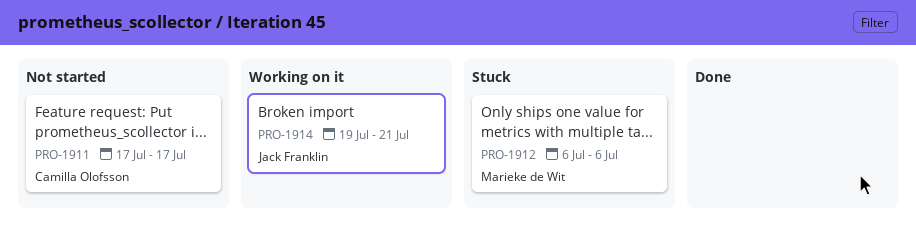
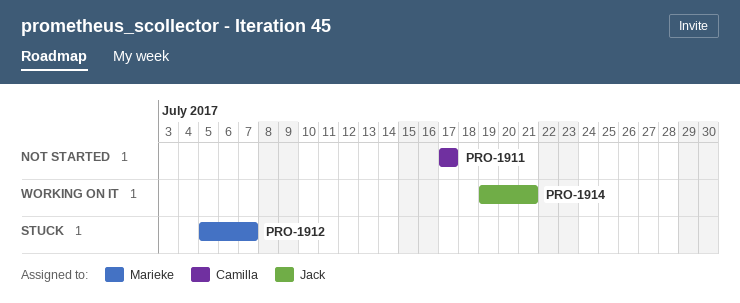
PRO-1912, start: Jul 6 -> Jul 5
PRO-1912, due: Jul 6 -> Jul 7

